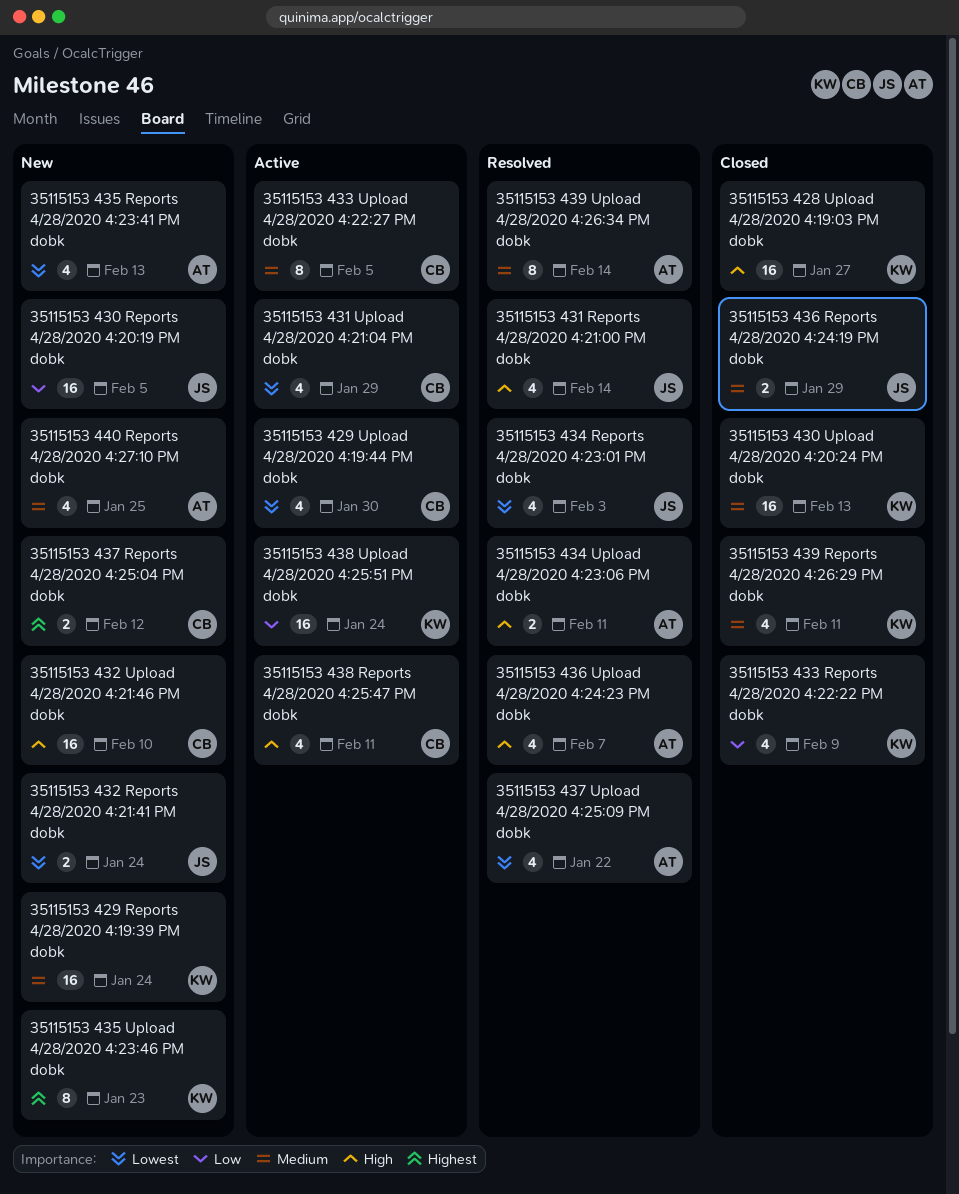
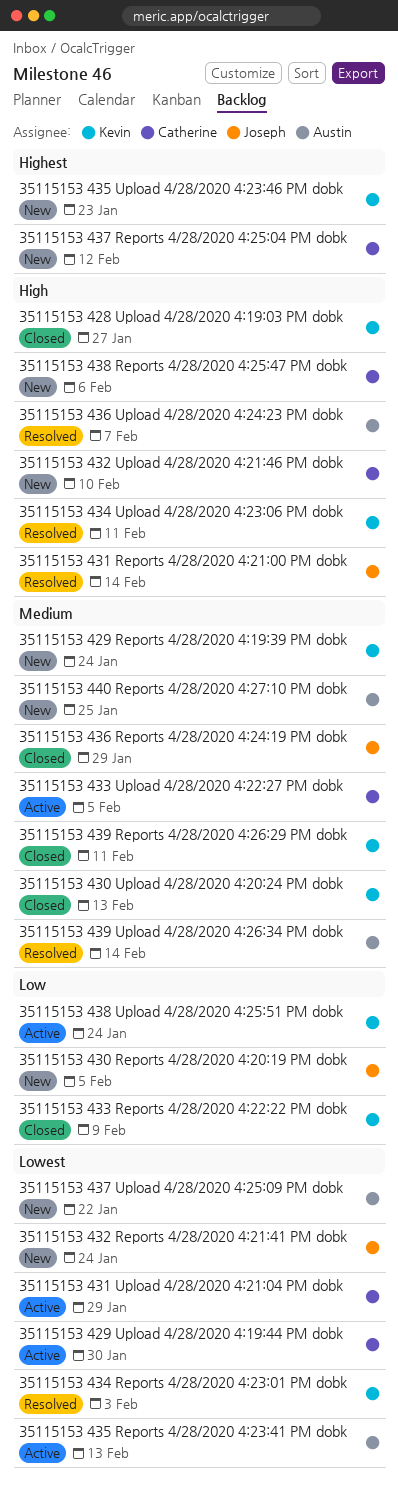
35115153 434 Reports 4/28/2020 4:23:01 PM dobk, owner: Joseph -> Kevin
35115153 434 Upload 4/28/2020 4:23:06 PM dobk, owner: Austin -> Kevin
35115153 435 Reports 4/28/2020 4:23:41 PM dobk, status: New -> Active
35115153 437 Upload 4/28/2020 4:25:09 PM dobk, status: Resolved -> New
35115153 438 Reports 4/28/2020 4:25:47 PM dobk, status: Active -> New
35115153 438 Reports 4/28/2020 4:25:47 PM dobk, due: Feb 11 -> Feb 6

